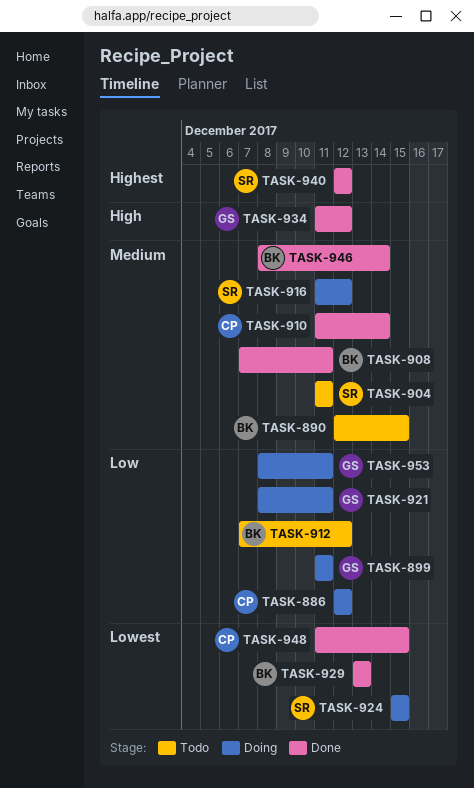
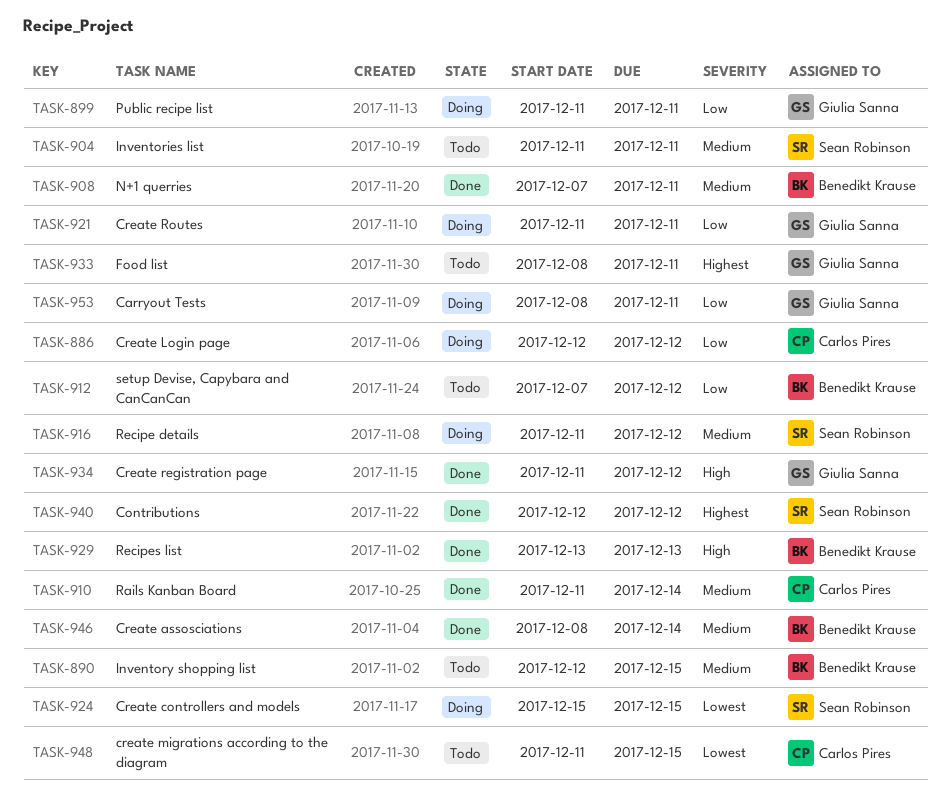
TASK-921, start: Dec 8 -> Dec 11
TASK-929, priority: Lowest -> High
TASK-933: none -> present
TASK-948, status: Done -> Todo

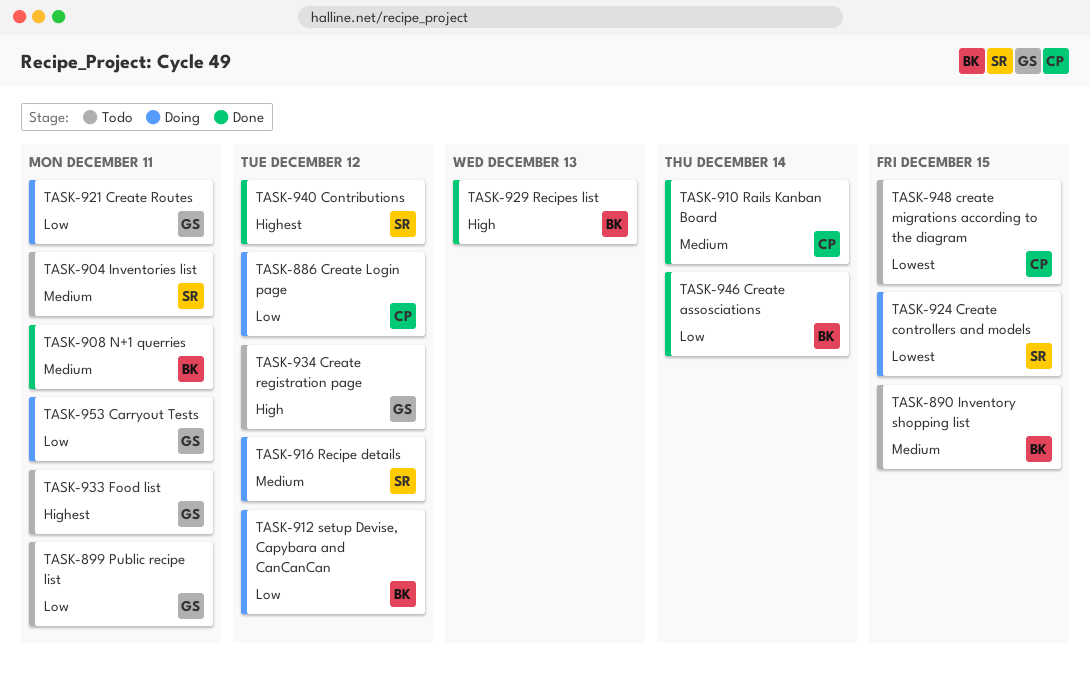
TASK-899, status: Doing -> Todo
TASK-912, status: Todo -> Doing
TASK-934, status: Done -> Todo
TASK-946, priority: Medium -> Low

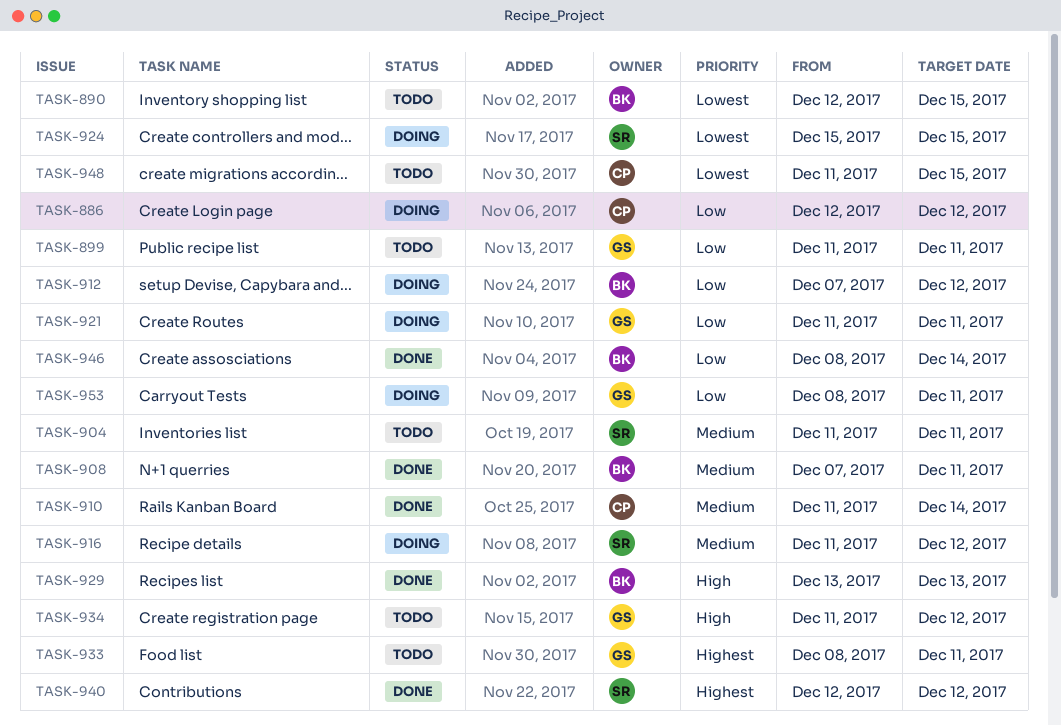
TASK-890, priority: Medium -> Lowest

